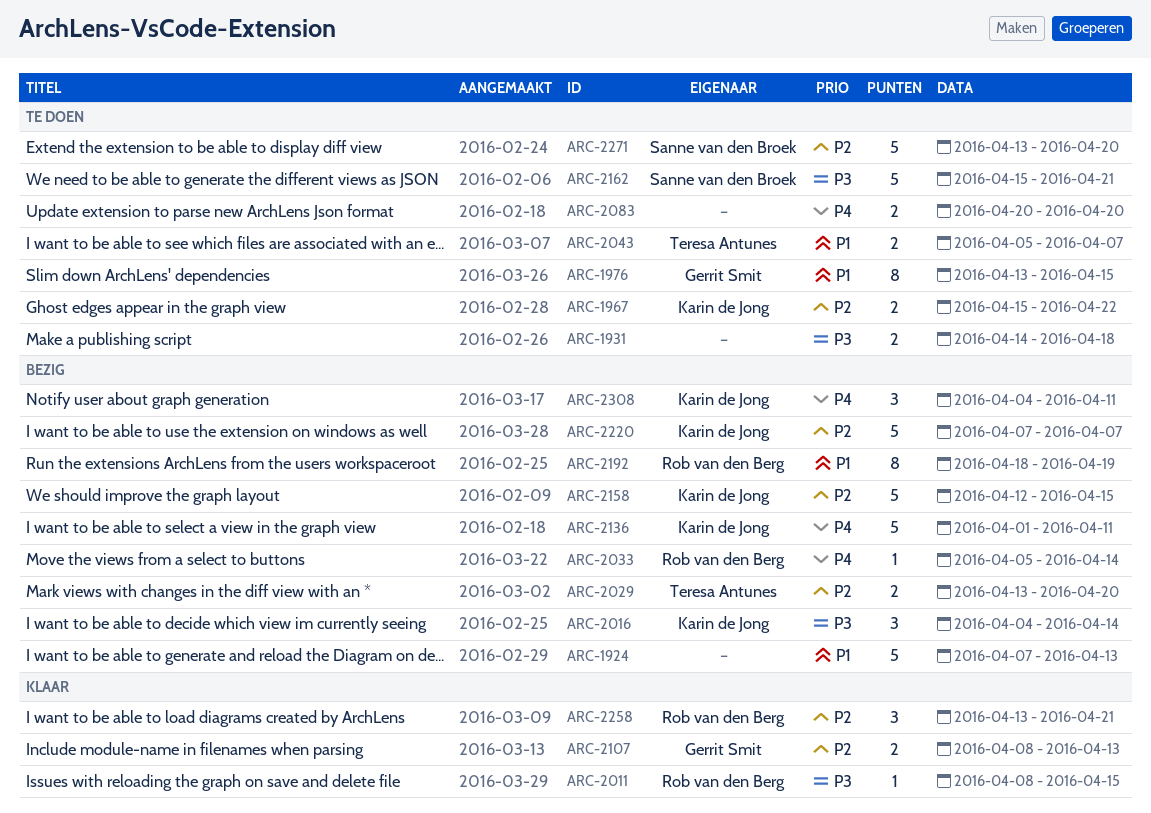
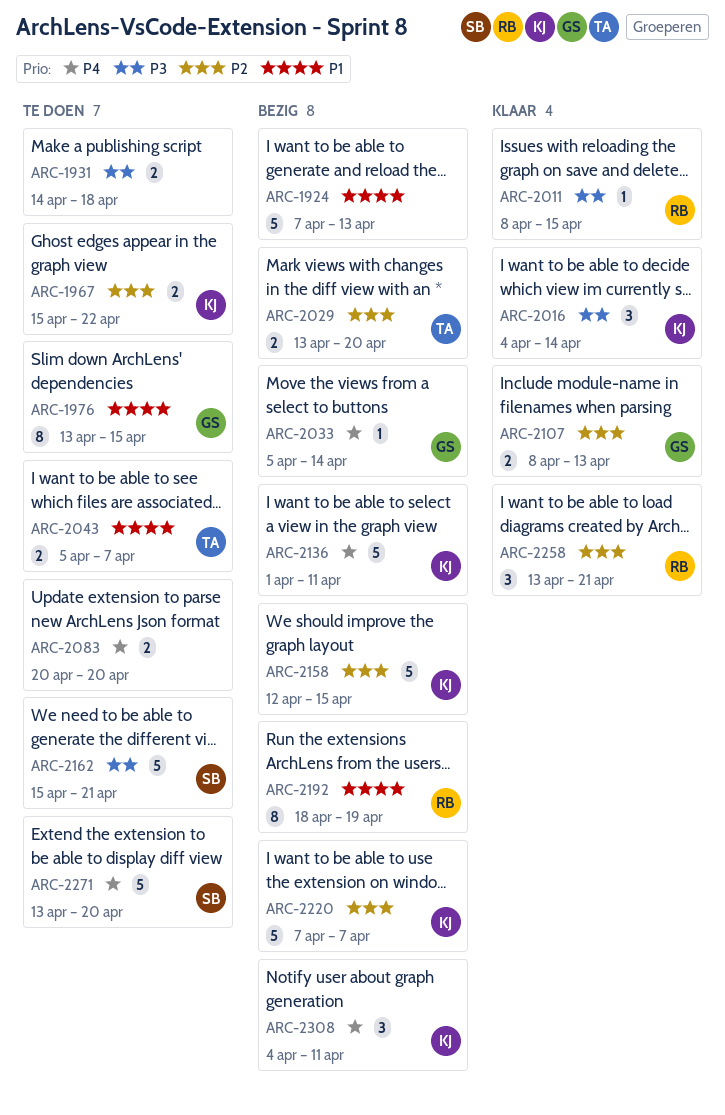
ARC-2016, status: Bezig -> Klaar
ARC-2033, owner: Rob van den Berg -> Gerrit Smit
ARC-2271, priority: P2 -> P4

